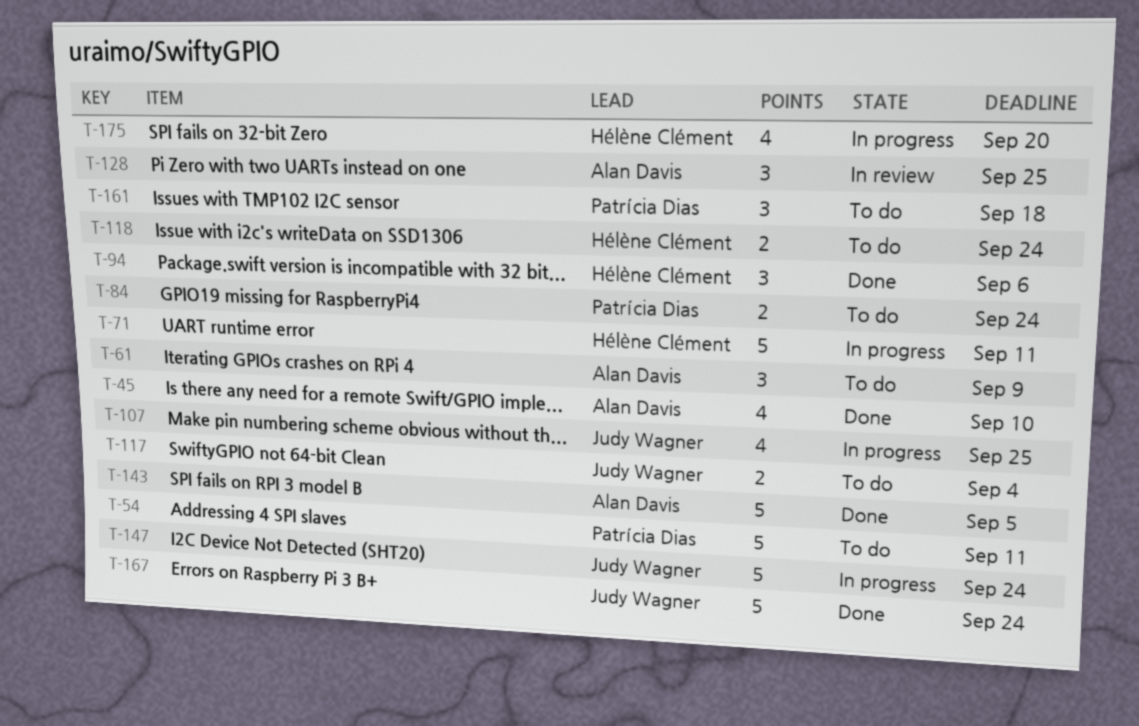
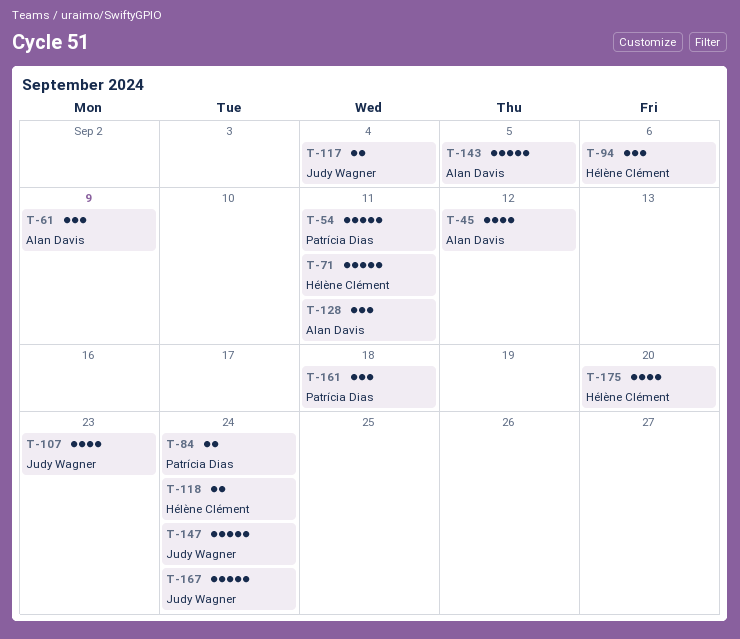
T-45, due: Sep 10 -> Sep 12
T-107, due: Sep 25 -> Sep 23
T-128, due: Sep 25 -> Sep 11

